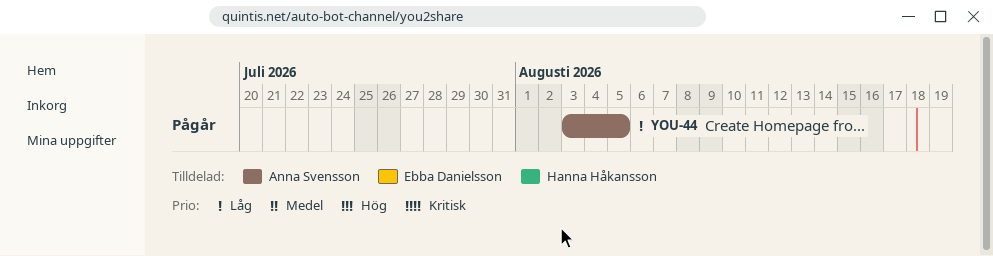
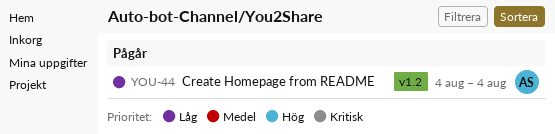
YOU-44, start: Aug 3 -> Aug 4
YOU-44, due: Aug 5 -> Aug 4

